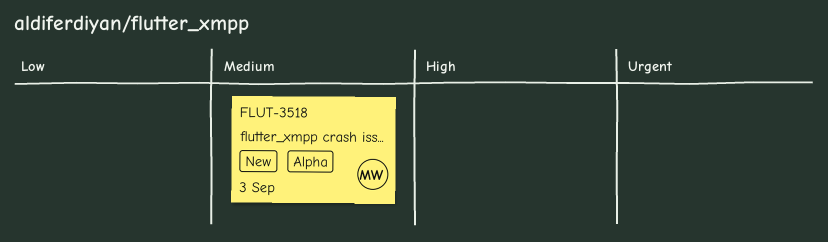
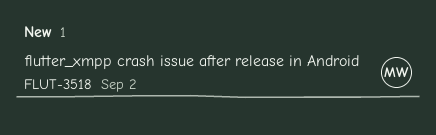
FLUT-3518, due: Sep 3 -> Sep 2

